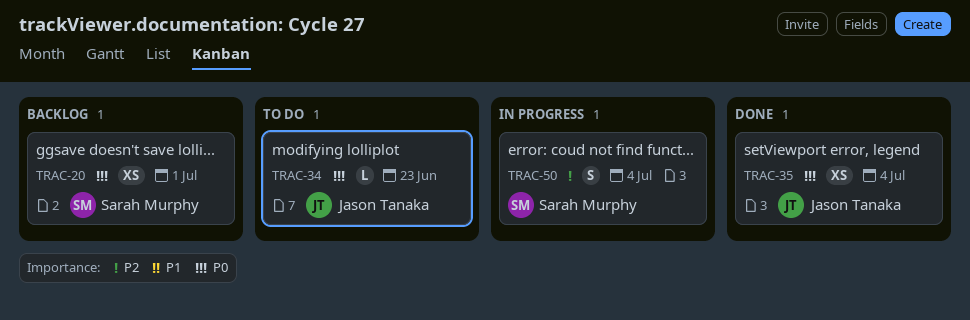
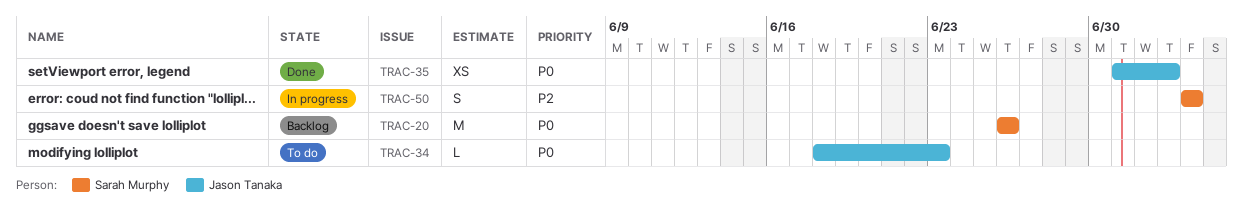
TRAC-20, estimate: XS -> M
TRAC-20, due: Jul 1 -> Jun 26
TRAC-35, due: Jul 4 -> Jul 3

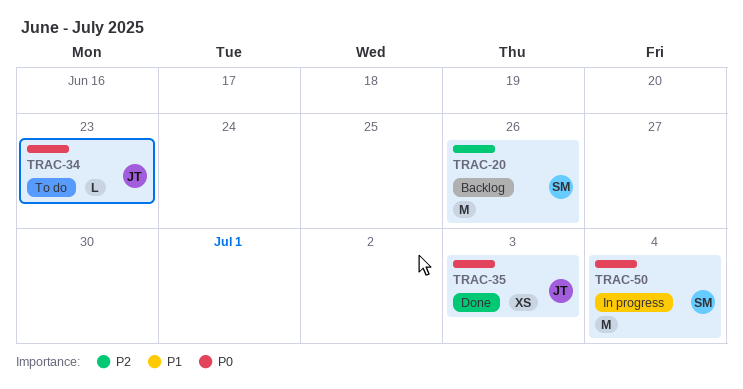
TRAC-20, priority: P0 -> P2
TRAC-50, priority: P2 -> P0
TRAC-50, estimate: S -> M

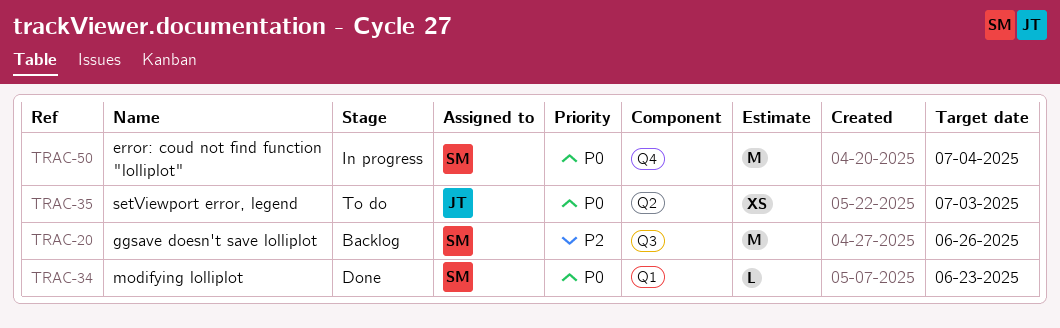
TRAC-34, status: To do -> Done
TRAC-34, owner: JT -> SM
TRAC-35, status: Done -> To do

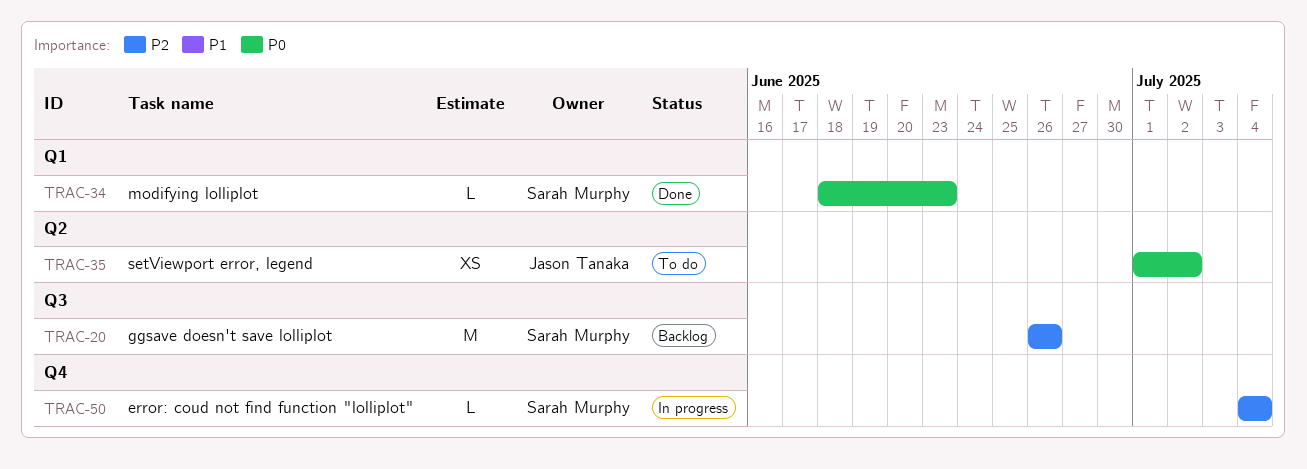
TRAC-35, due: Jul 3 -> Jul 2
TRAC-50, priority: P0 -> P2
TRAC-50, estimate: M -> L

